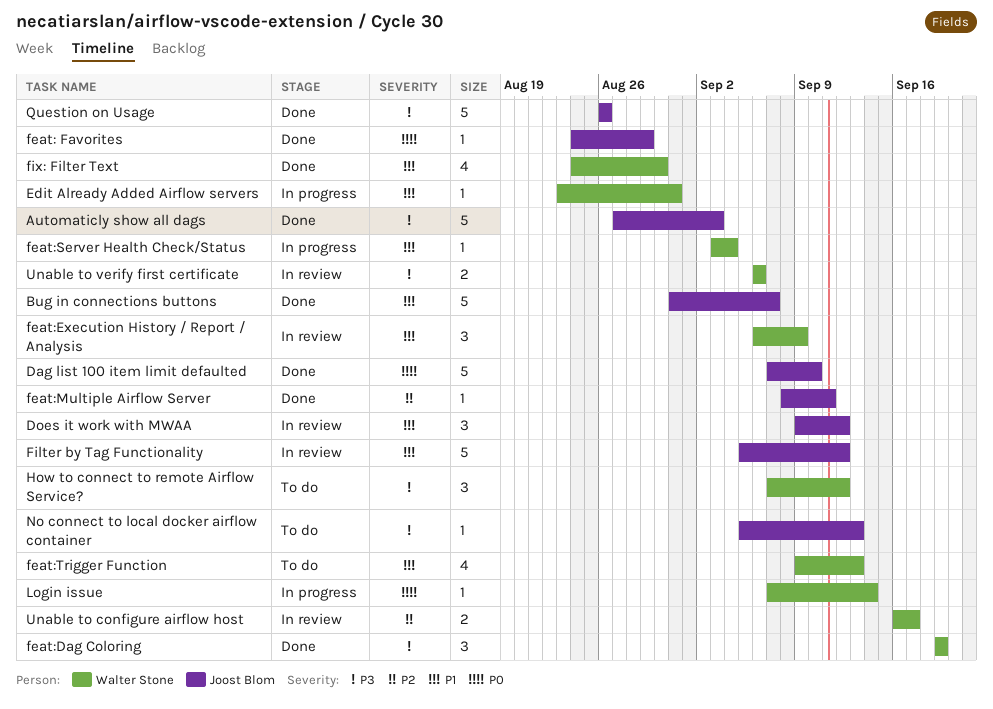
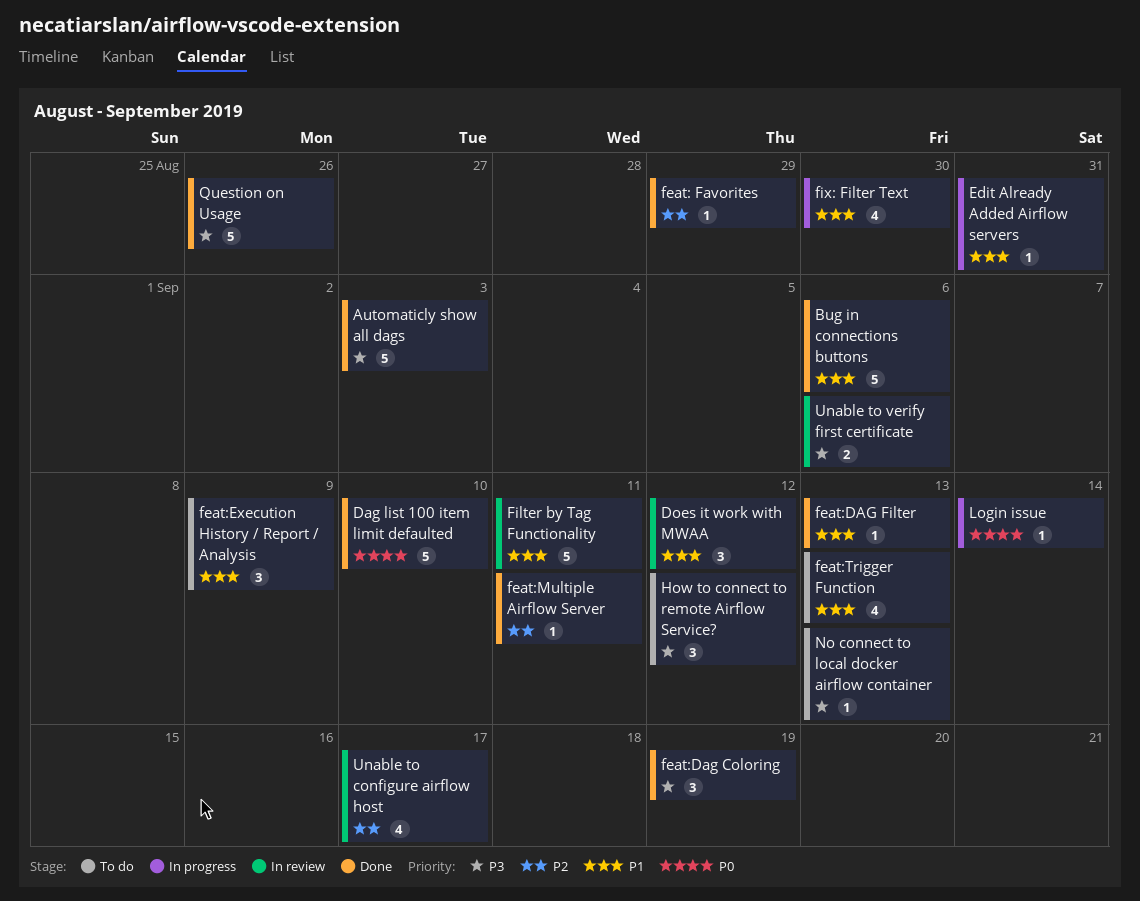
Bug in connections buttons, due: Sep 7 -> Sep 6
feat: Favorites, priority: P0 -> P2
feat:DAG Filter: none -> present
feat:Execution History / Report / Analysis, status: In review -> To do
feat:Server Health Check/Status: present -> none
Filter by Tag Functionality, due: Sep 12 -> Sep 11
fix: Filter Text, status: Done -> In progress
Unable to configure airflow host, estimate: 2 -> 4

